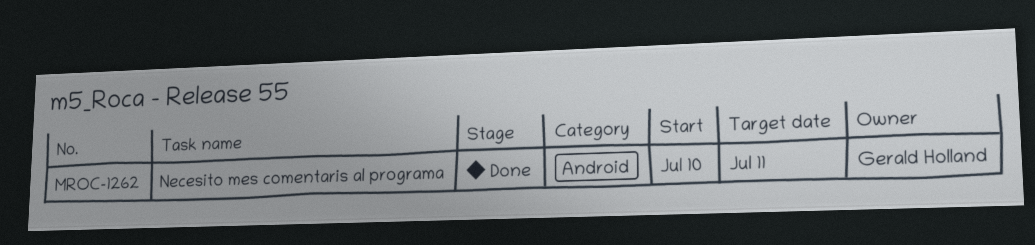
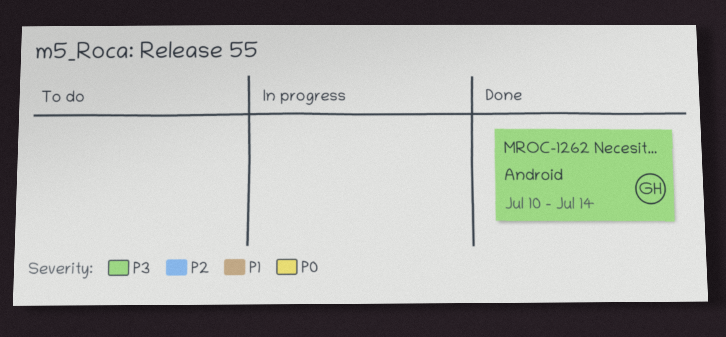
MROC-1262, due: Jul 11 -> Jul 14

